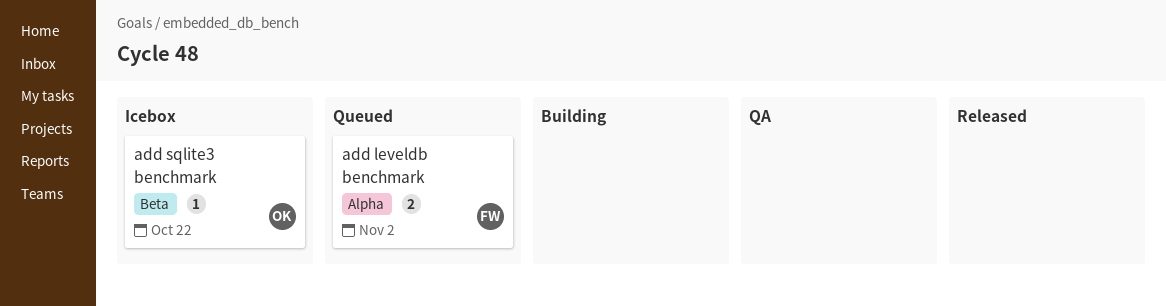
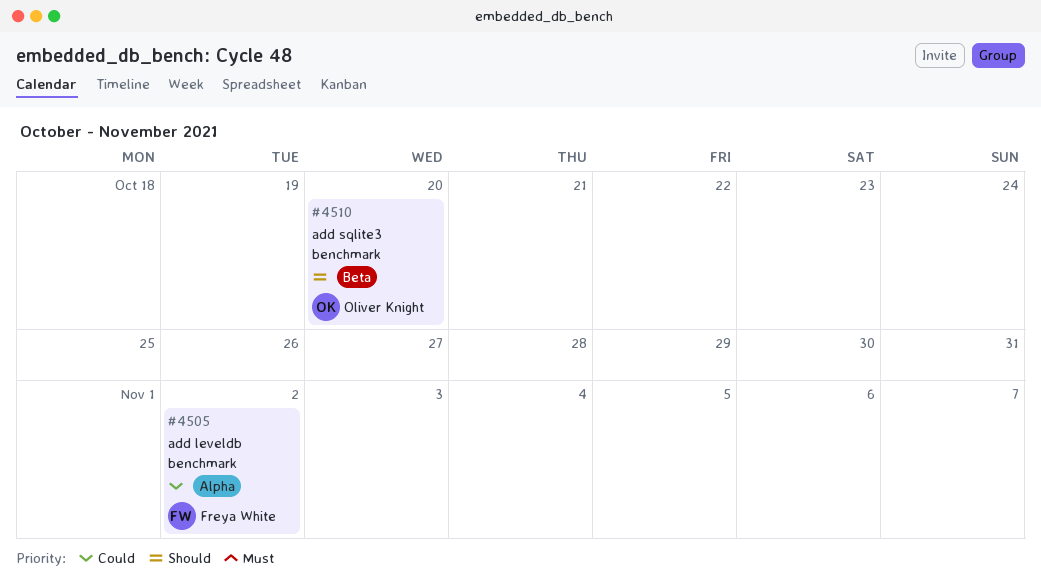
add sqlite3 benchmark, due: Oct 22 -> Oct 20

